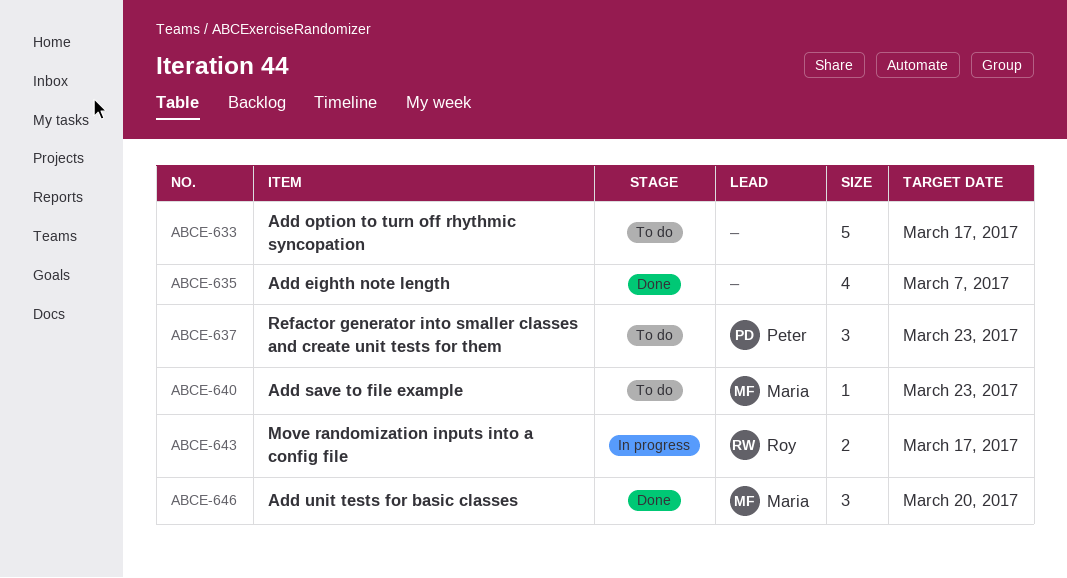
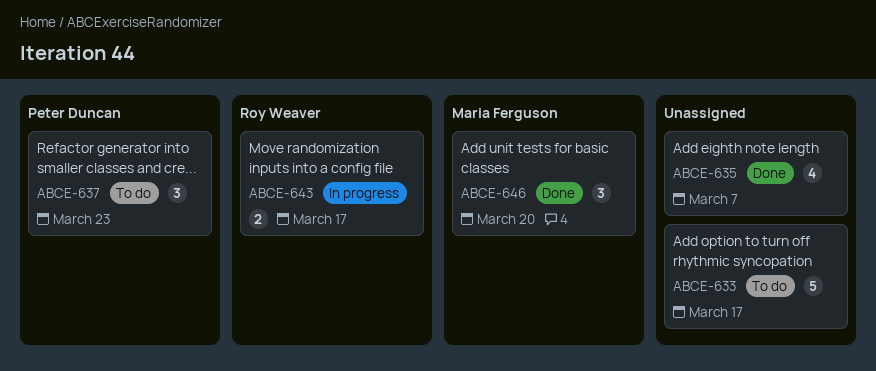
ABCE-640: present -> none

